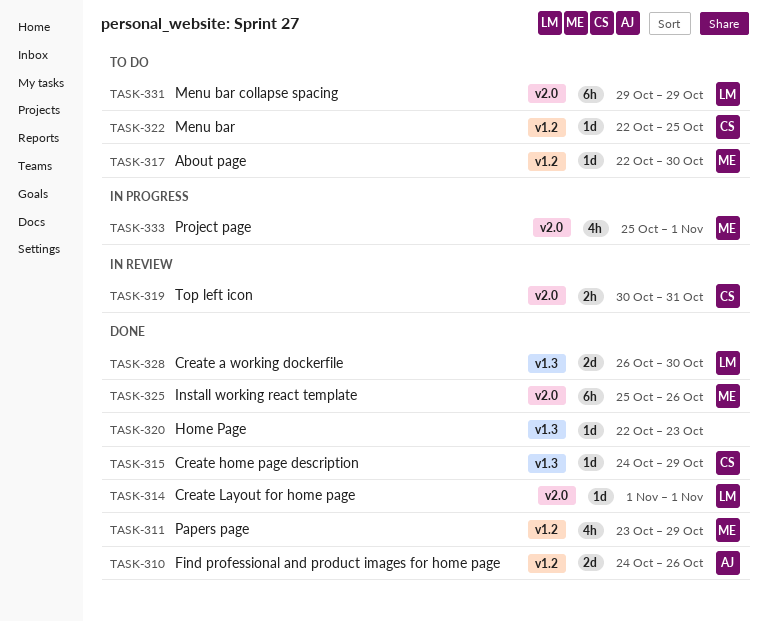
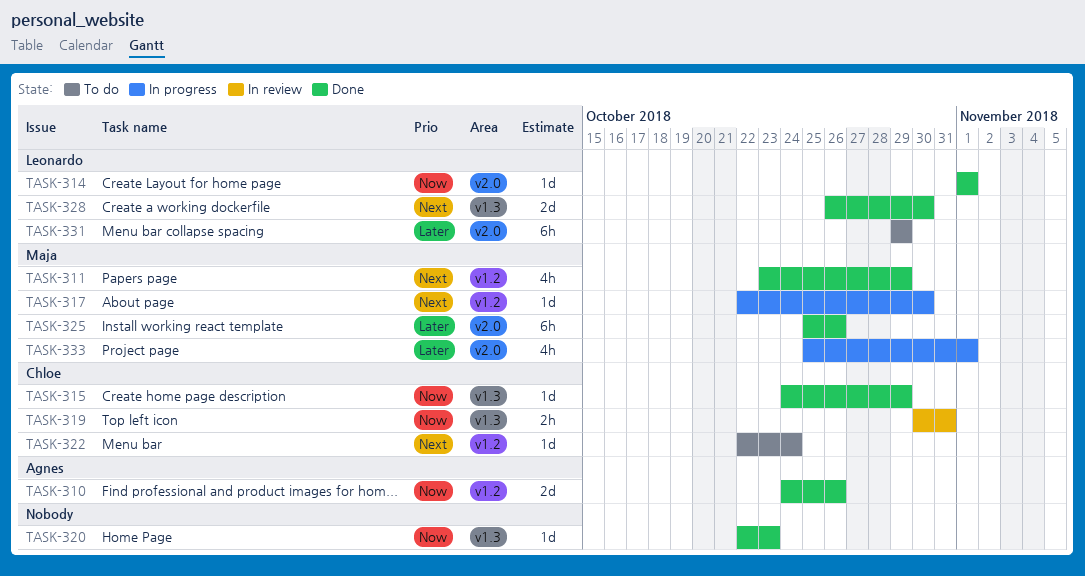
TASK-317, status: To do -> In progress
TASK-319, label: v2.0 -> v1.3
TASK-322, due: Oct 25 -> Oct 24

